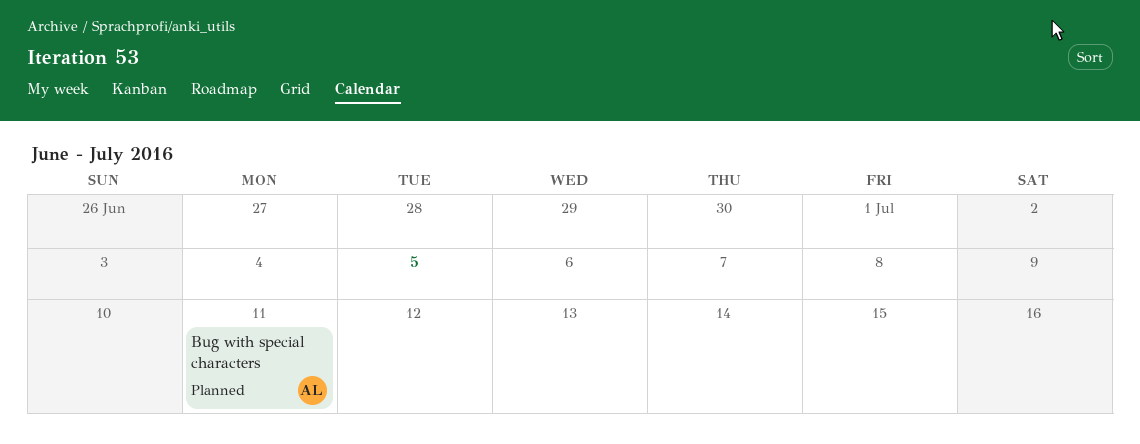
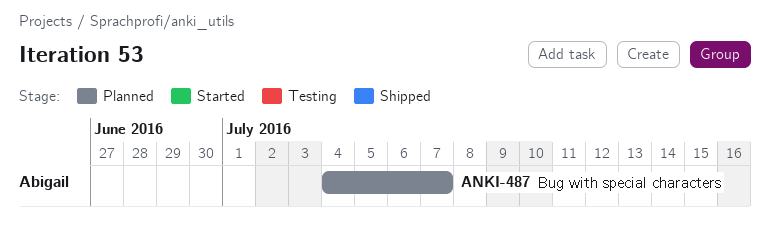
Bug with special characters, due: Jul 11 -> Jul 7

